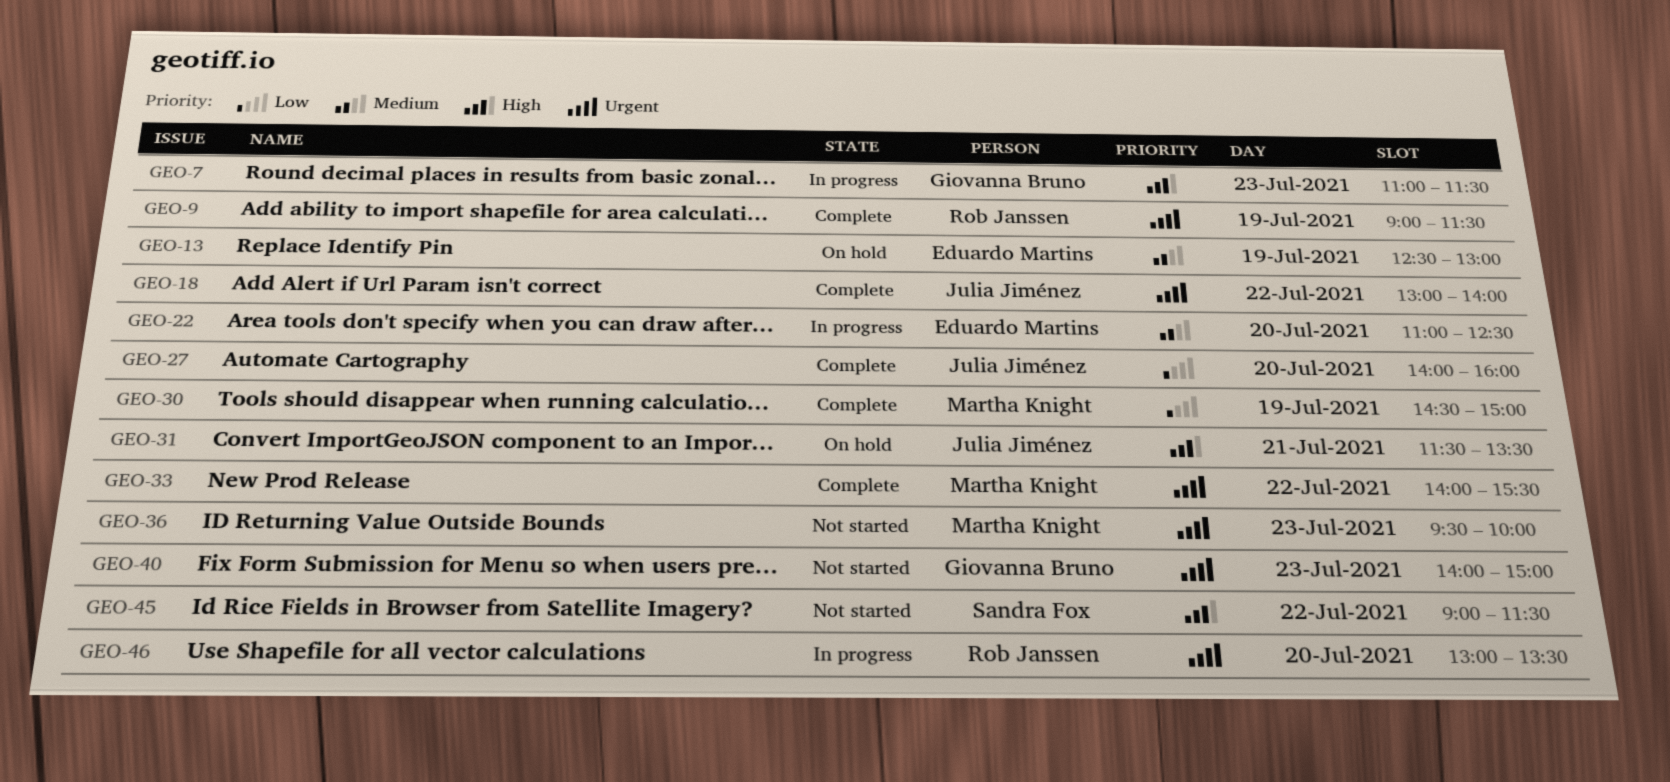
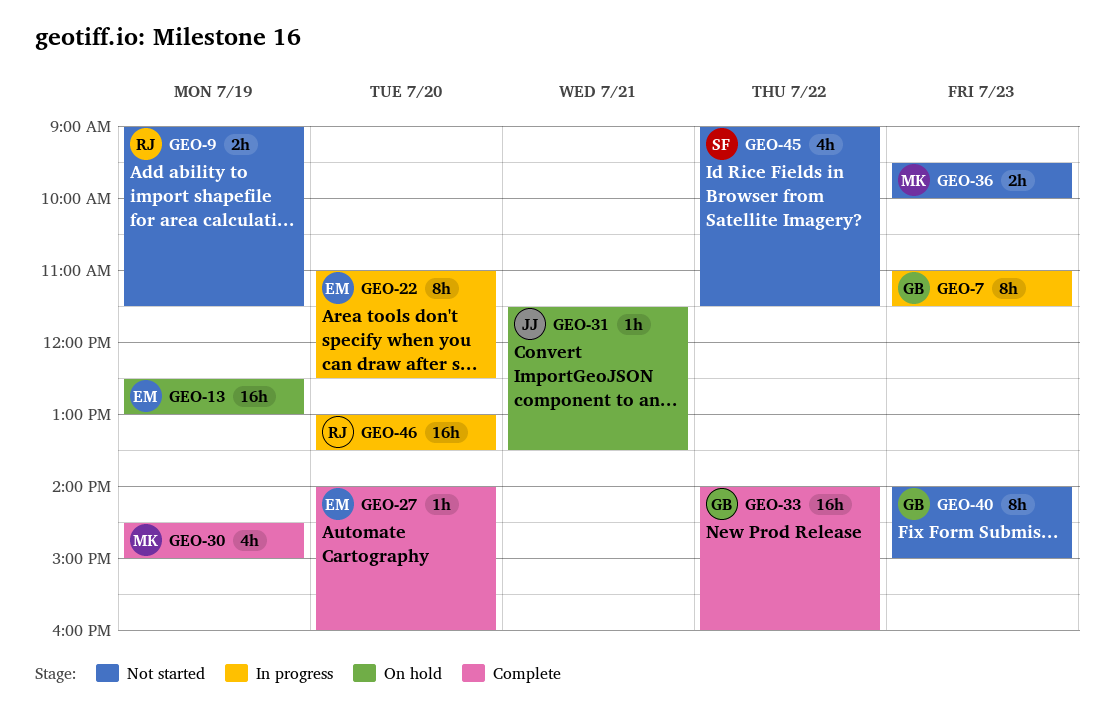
GEO-9, status: Complete -> Not started
GEO-18: present -> none
GEO-27, owner: Julia Jiménez -> Eduardo Martins
GEO-33, owner: Martha Knight -> Giovanna Bruno
GEO-33, ends: 15:30 -> 16:00

